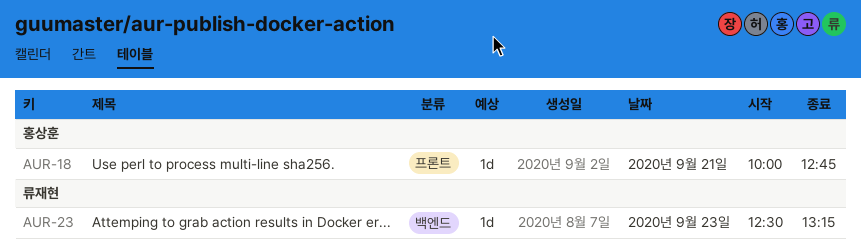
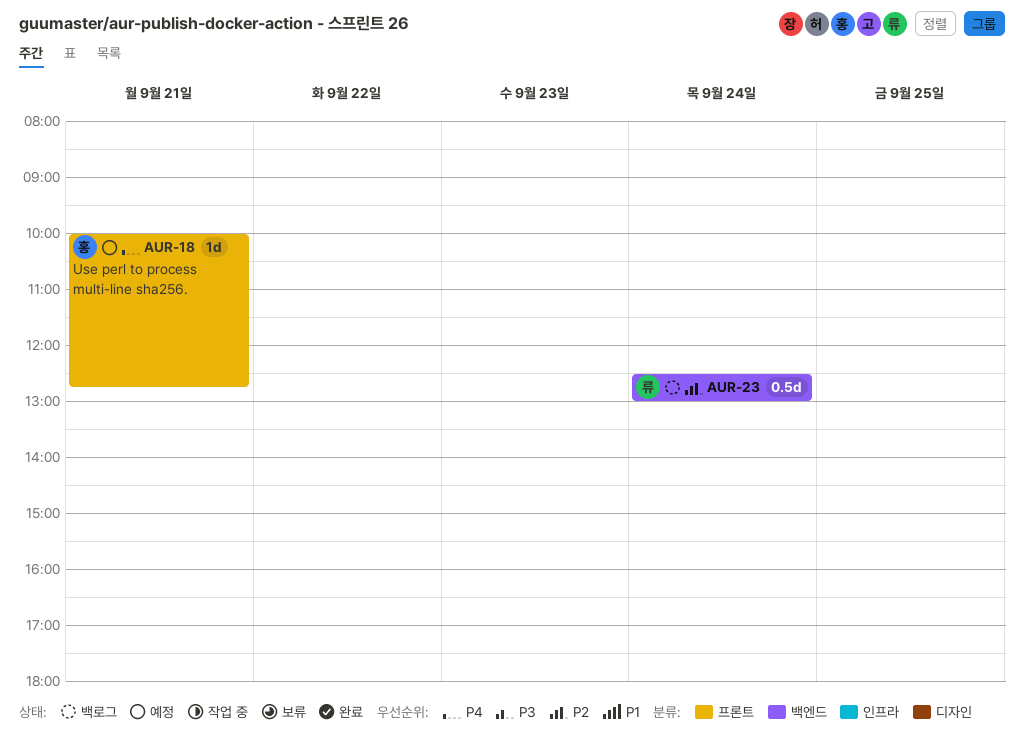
AUR-23, estimate: 1d -> 0.5d
AUR-23, day: Sep 23 -> Sep 24
AUR-23, ends: 13:15 -> 13:00

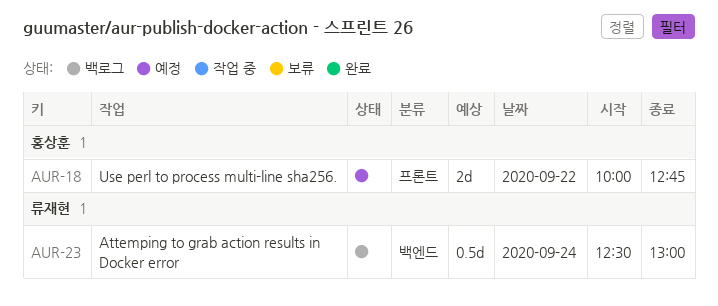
AUR-18, estimate: 1d -> 2d
AUR-18, day: Sep 21 -> Sep 22

